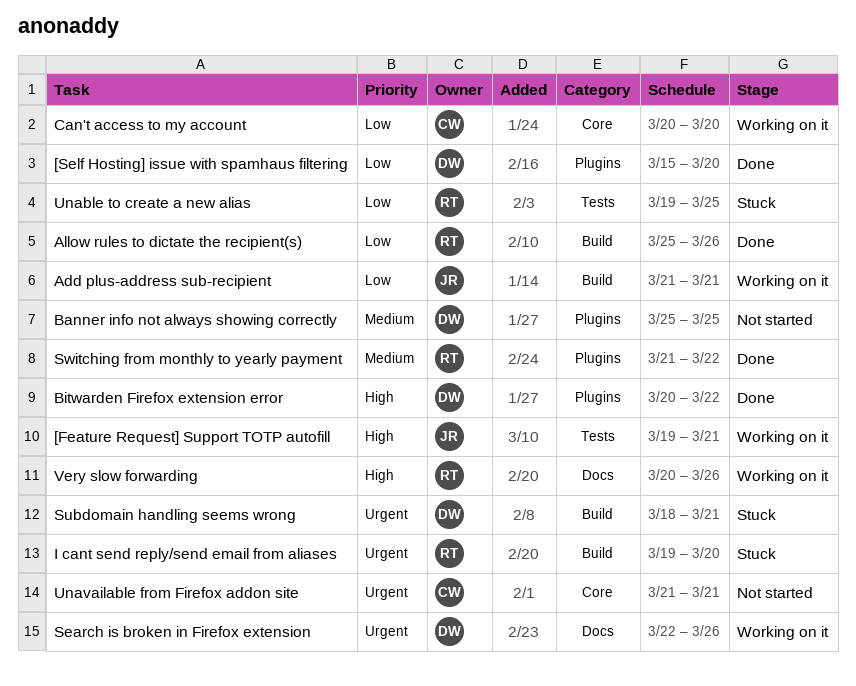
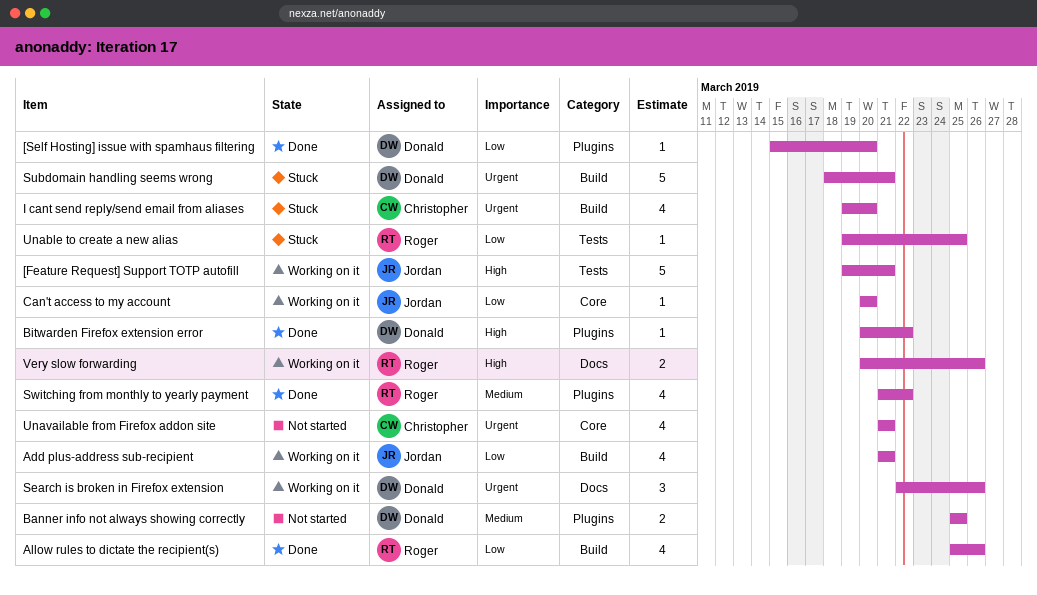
Can't access to my account, owner: Christopher -> Jordan
I cant send reply/send email from aliases, owner: Roger -> Christopher

